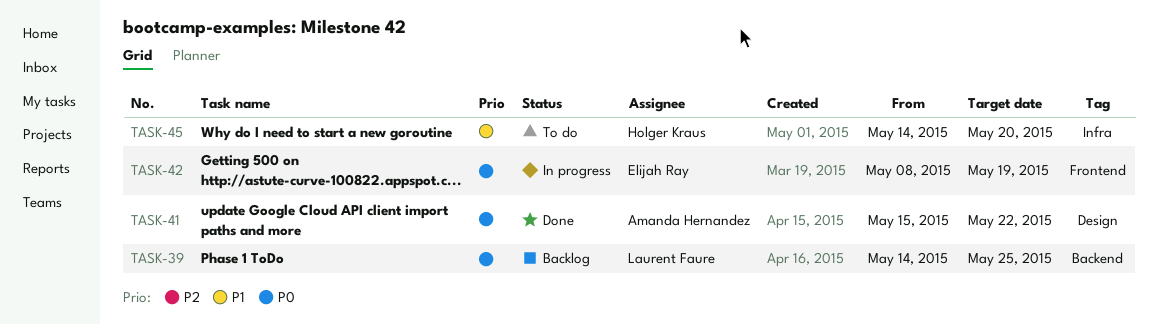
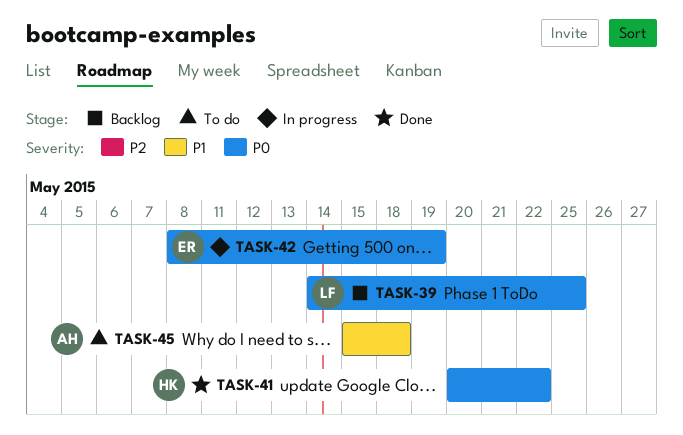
TASK-41, owner: Amanda Hernandez -> Holger Kraus
TASK-41, start: May 15 -> May 20
TASK-45, owner: Holger Kraus -> Amanda Hernandez
TASK-45, start: May 14 -> May 15
TASK-45, due: May 20 -> May 18

